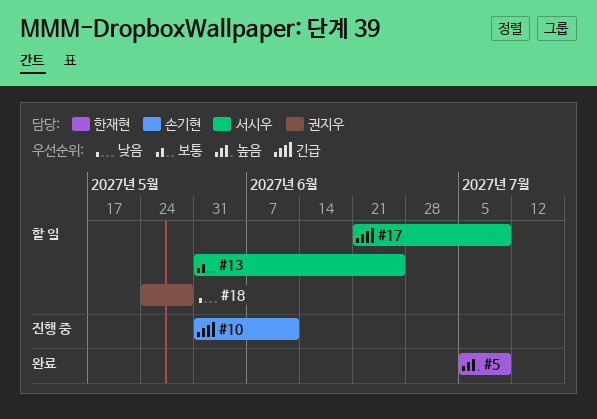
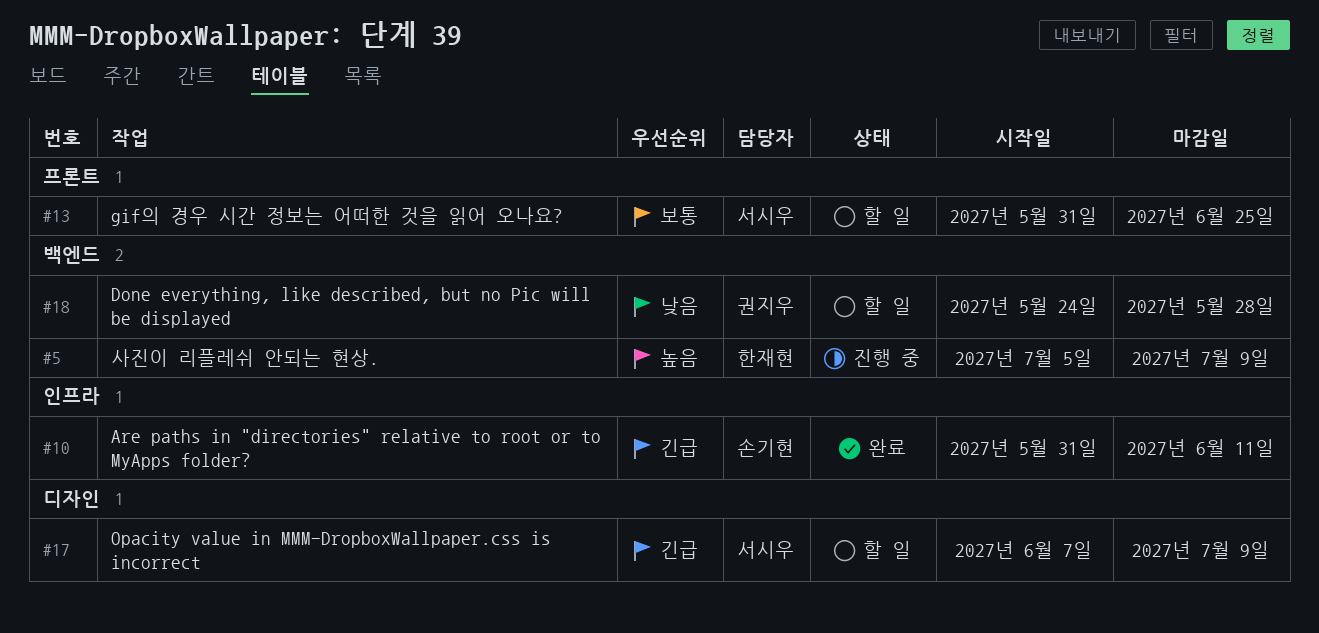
#5, status: 완료 -> 진행 중
#10, status: 진행 중 -> 완료
#17, start: Jun 21 -> Jun 7

